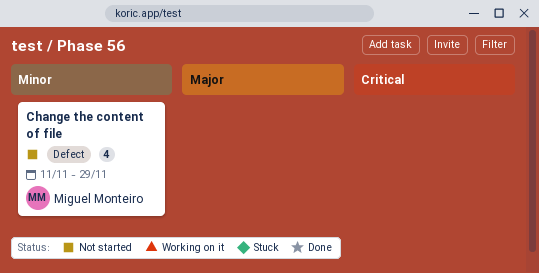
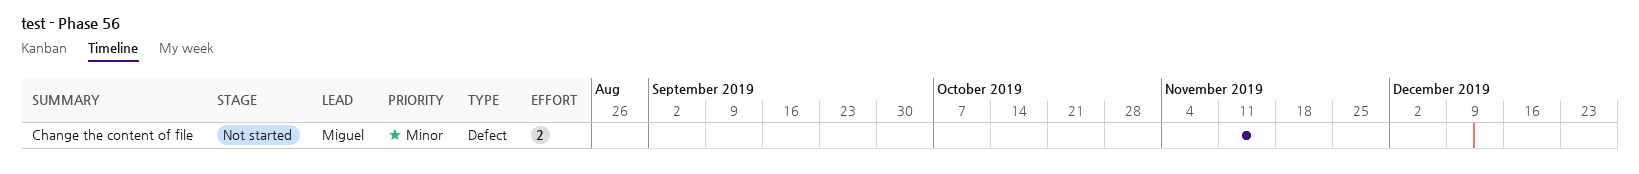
Change the content of file, estimate: 4 -> 2
Change the content of file, due: Nov 29 -> Nov 15

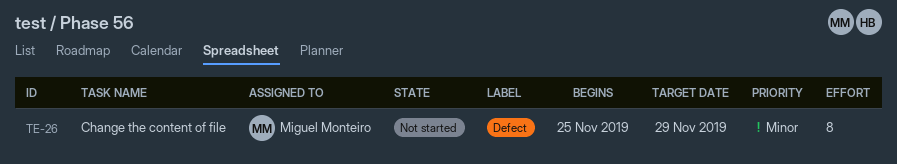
Change the content of file, estimate: 2 -> 8
Change the content of file, start: Nov 11 -> Nov 25
Change the content of file, due: Nov 15 -> Nov 29

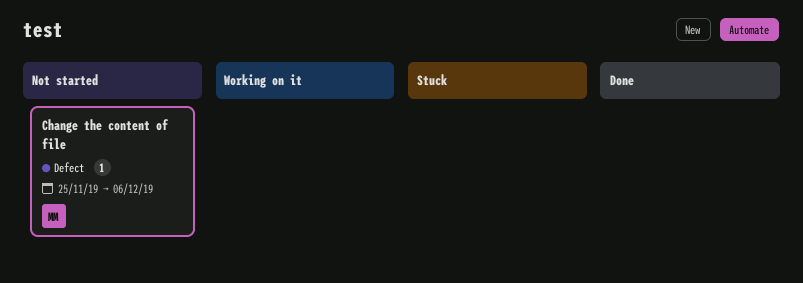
Change the content of file, estimate: 8 -> 1
Change the content of file, due: Nov 29 -> Dec 6

